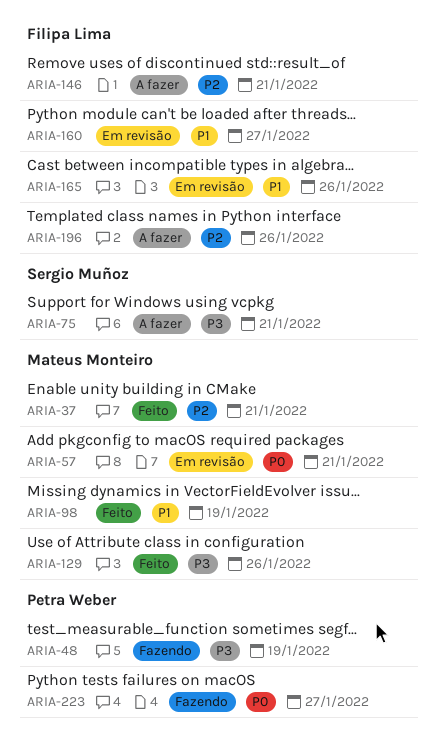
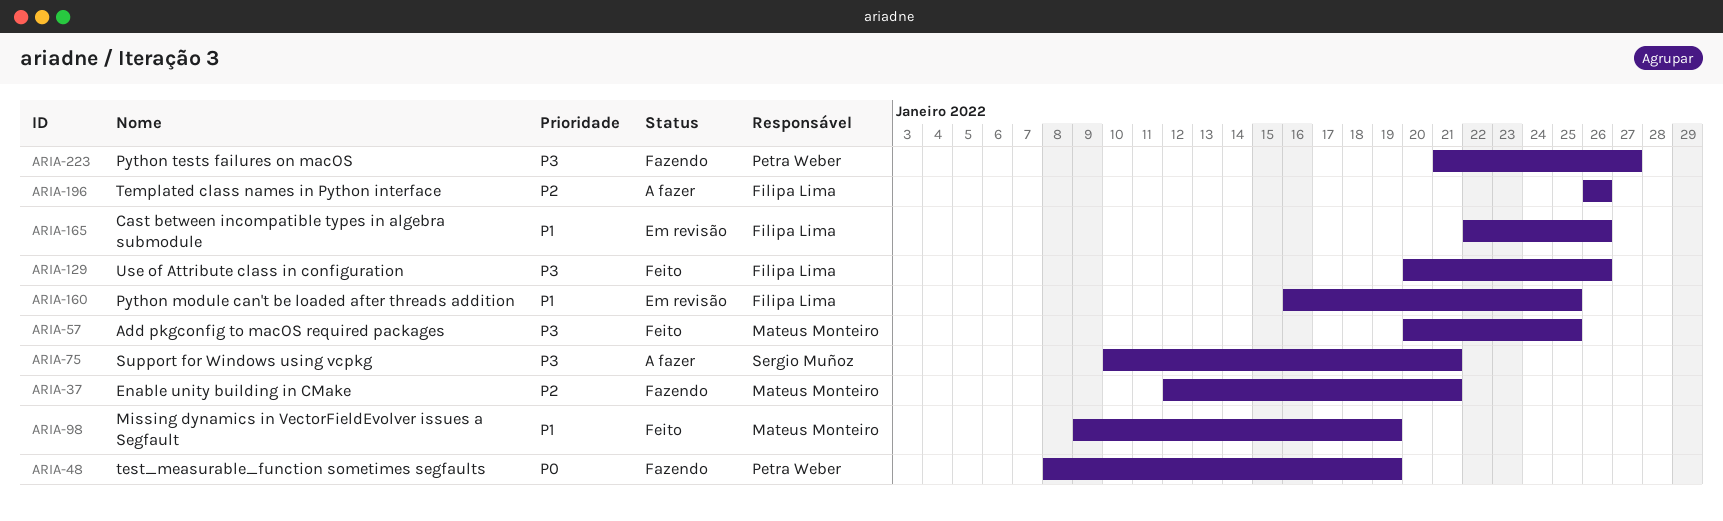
ARIA-37, status: Feito -> Fazendo
ARIA-48, priority: P3 -> P0
ARIA-57, status: Em revisão -> Feito
ARIA-57, priority: P0 -> P3
ARIA-57, due: Jan 21 -> Jan 25
ARIA-129, owner: Mateus Monteiro -> Filipa Lima
ARIA-146: present -> none
ARIA-160, due: Jan 27 -> Jan 25
ARIA-223, priority: P0 -> P3

